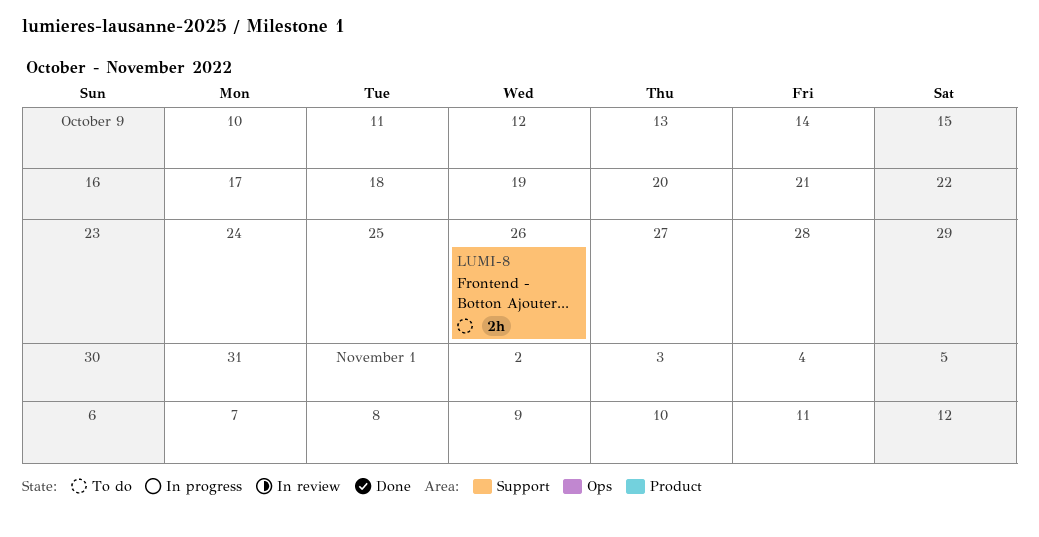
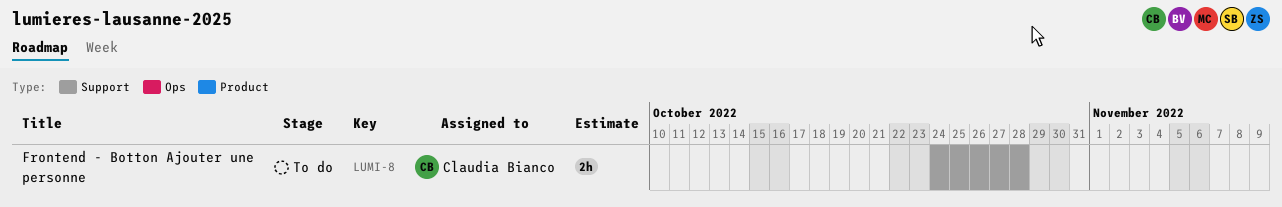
LUMI-8, due: Oct 26 -> Oct 28

